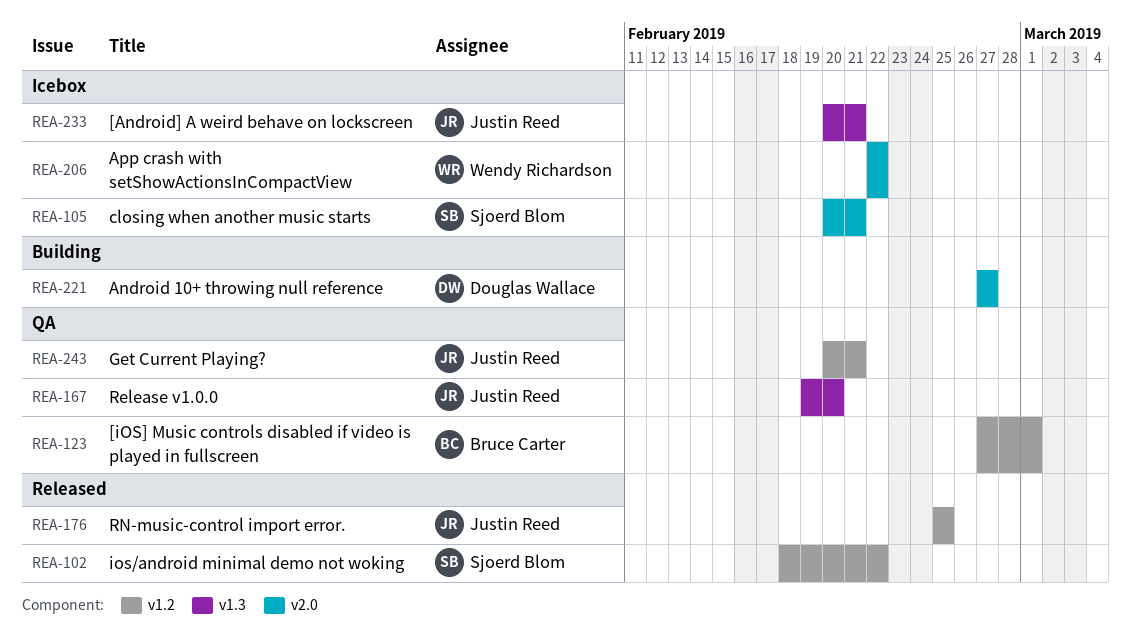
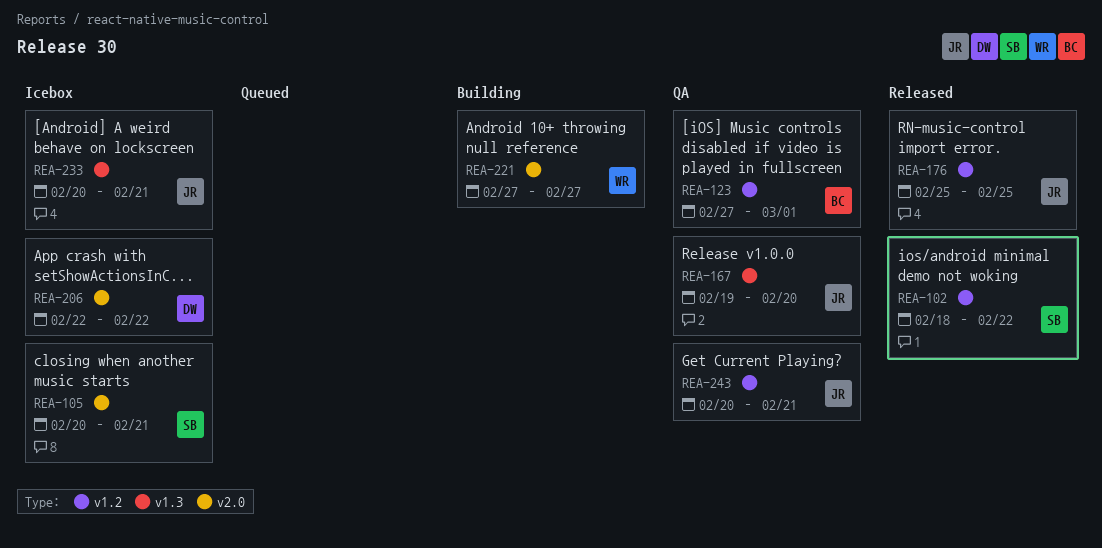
REA-206, owner: Wendy Richardson -> Douglas Wallace
REA-221, owner: Douglas Wallace -> Wendy Richardson

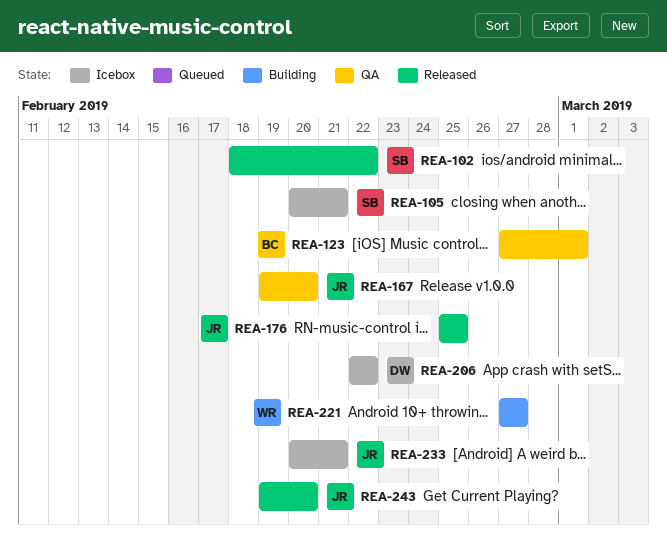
REA-243, status: QA -> Released
REA-243, start: Feb 20 -> Feb 19
REA-243, due: Feb 21 -> Feb 20

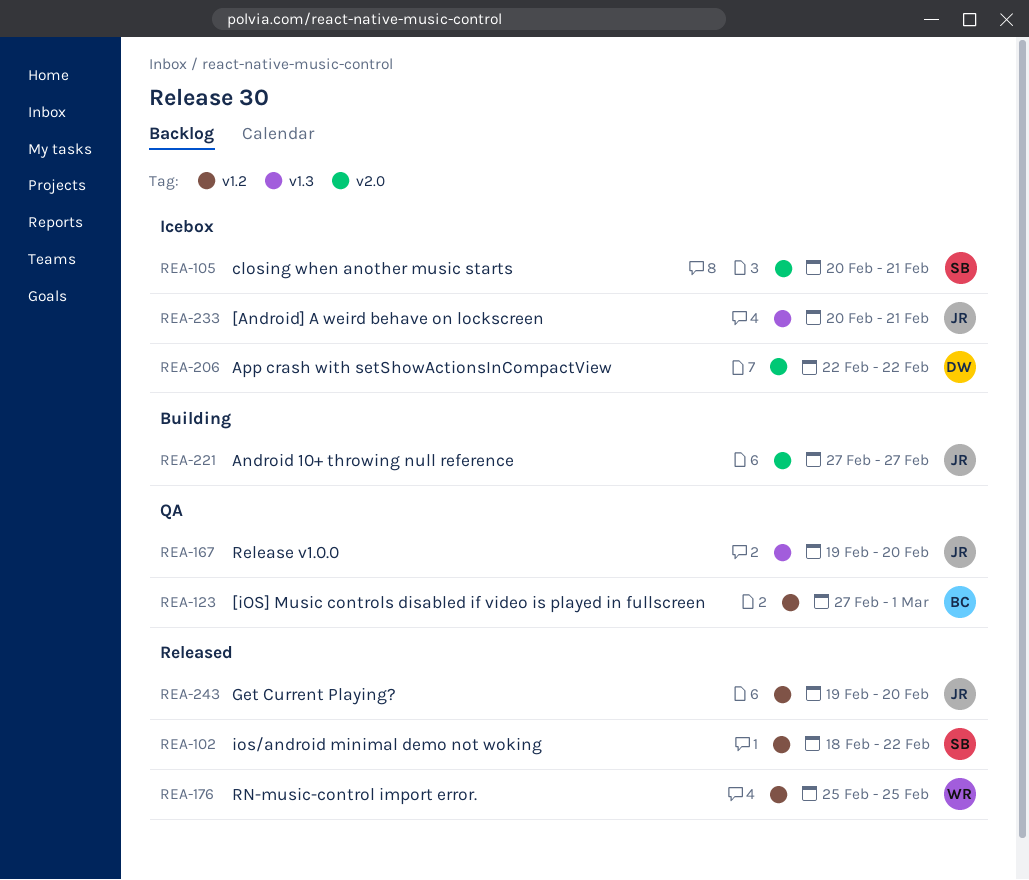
REA-176, owner: JR -> WR
REA-221, owner: WR -> JR

